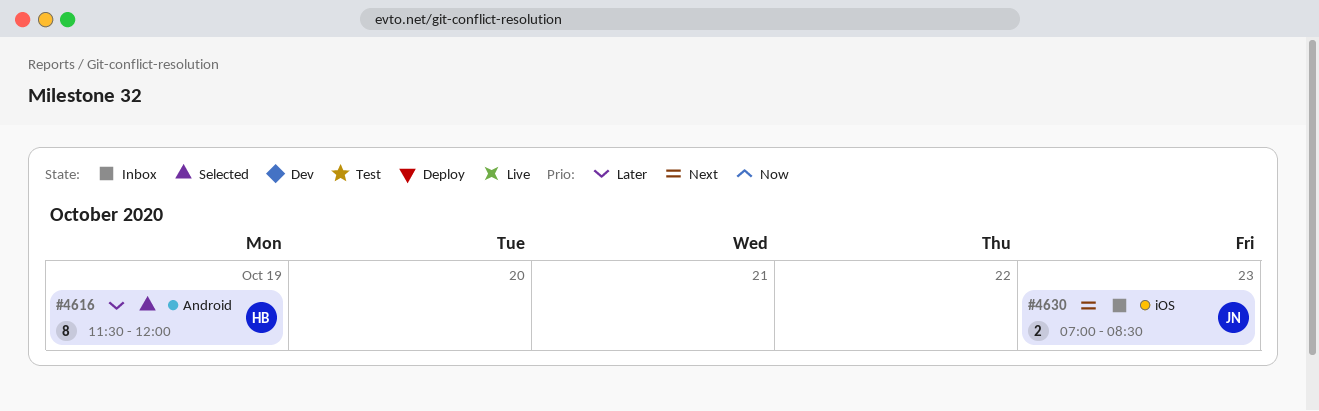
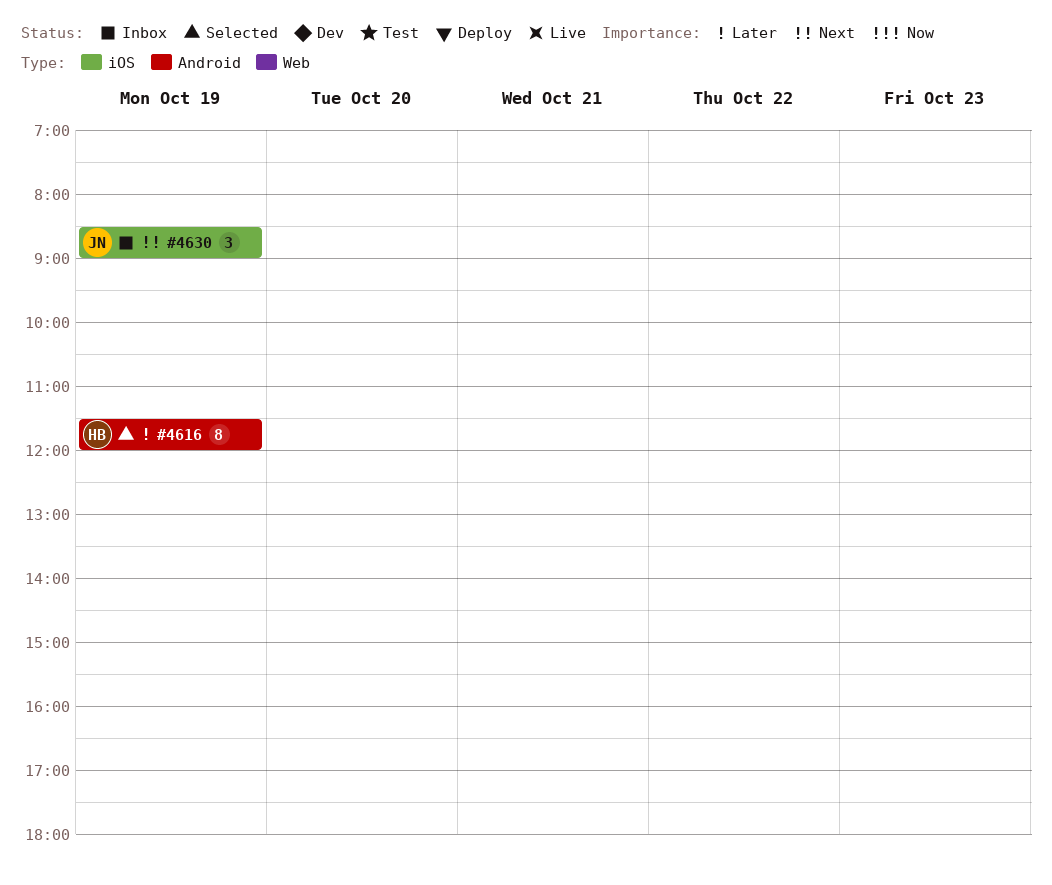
#4630, estimate: 2 -> 3
#4630, day: Oct 23 -> Oct 19
#4630, begins: 07:00 -> 08:30
#4630, ends: 08:30 -> 09:00

